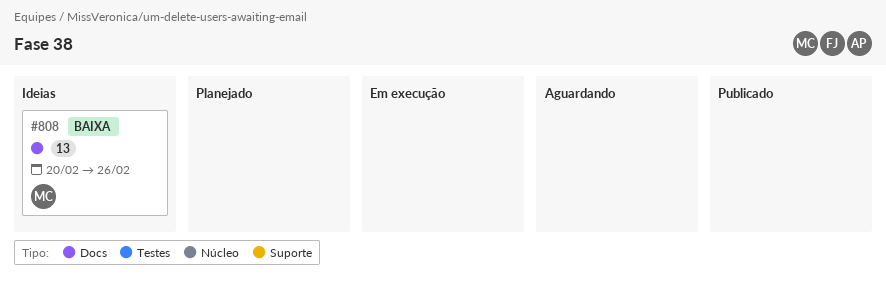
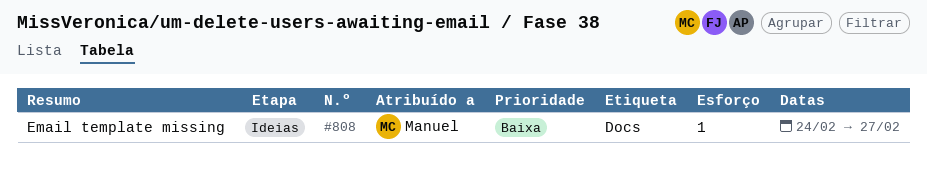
#808, estimate: 13 -> 1
#808, start: Feb 20 -> Feb 24
#808, due: Feb 26 -> Feb 27

